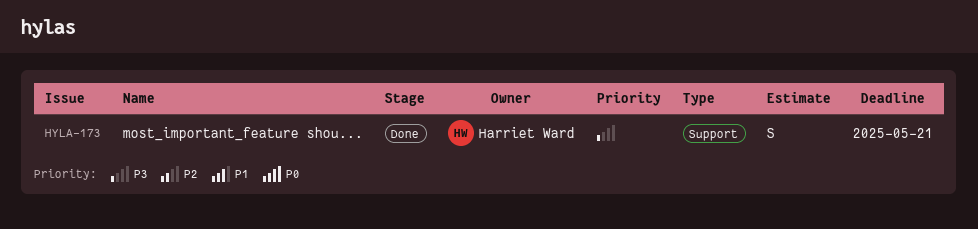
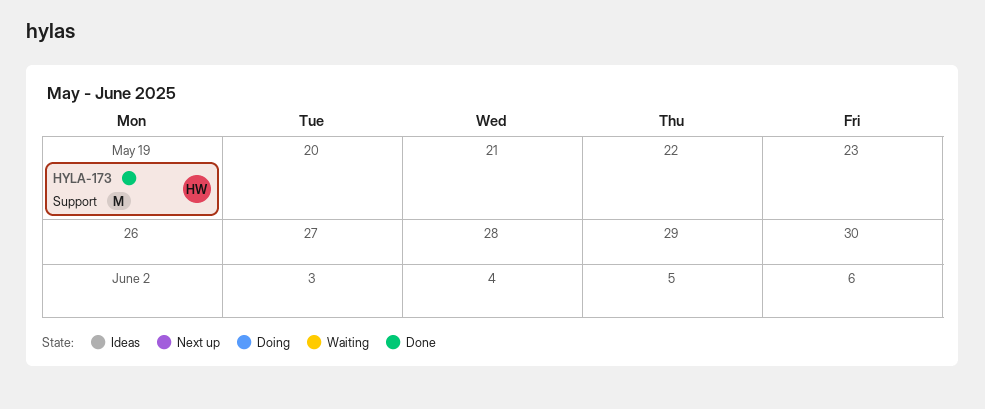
HYLA-173, estimate: S -> M
HYLA-173, due: May 21 -> May 19

